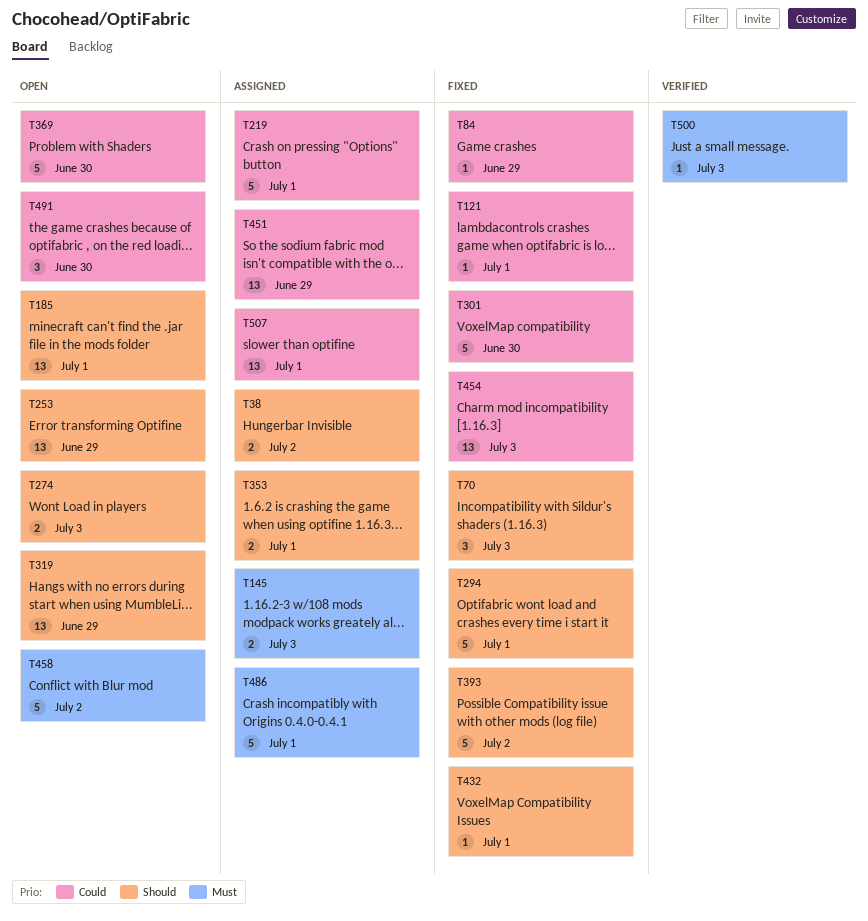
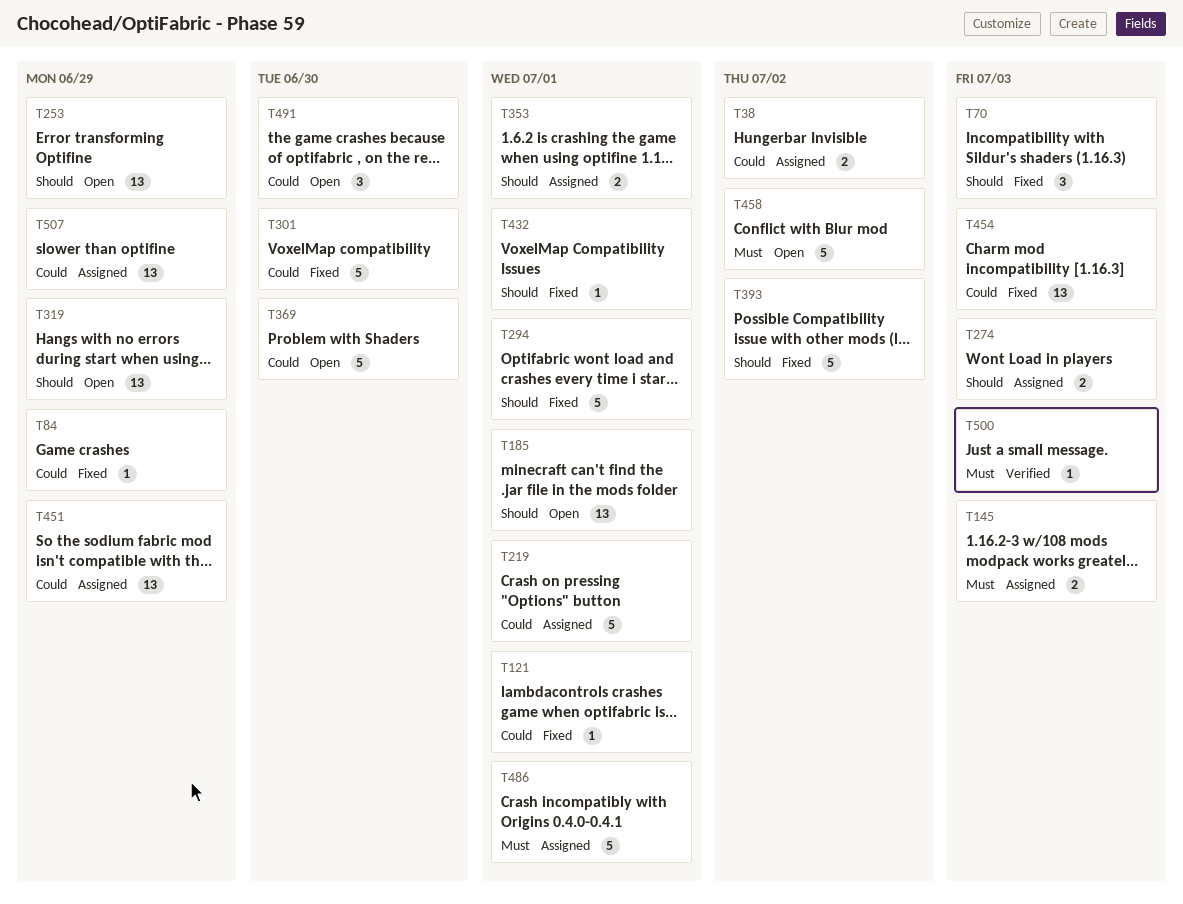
T38, priority: Should -> Could
T274, status: Open -> Assigned
T507, due: Jul 1 -> Jun 29

